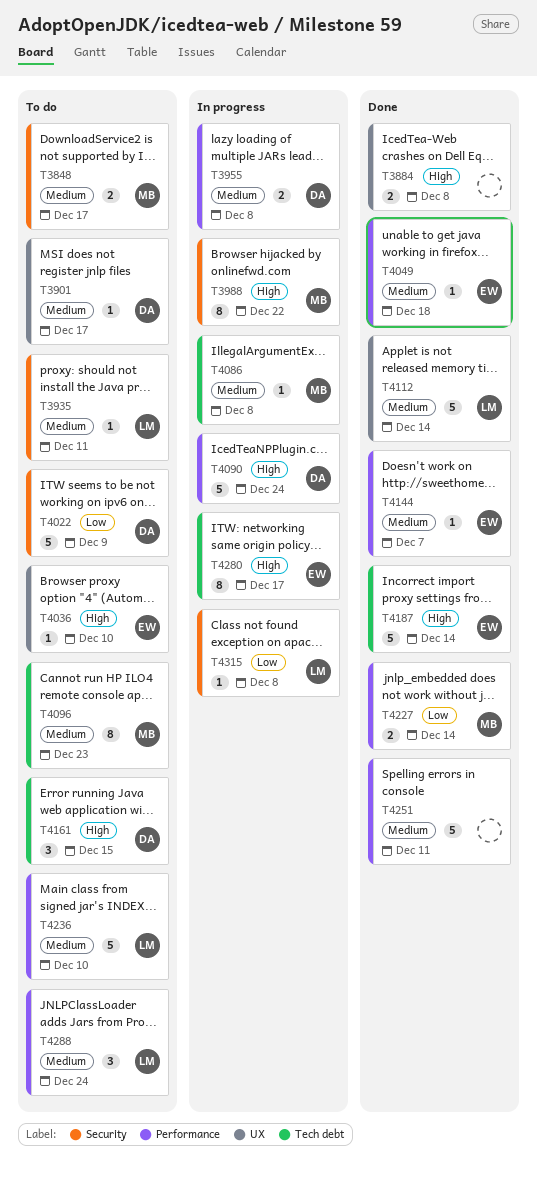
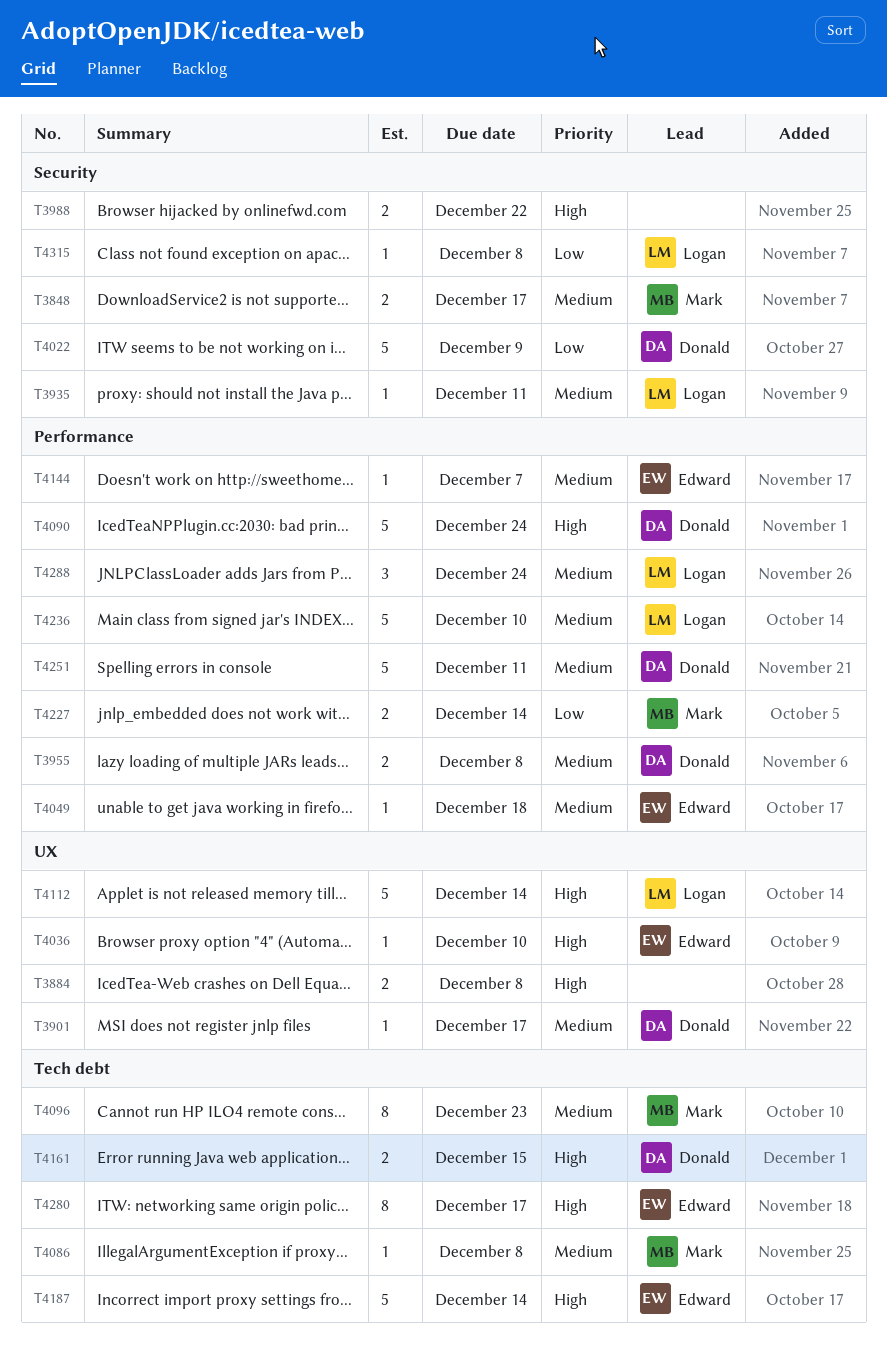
T3988, owner: Mark -> none
T3988, estimate: 8 -> 2
T4112, priority: Medium -> High
T4161, estimate: 3 -> 2
T4251, owner: none -> Donald

